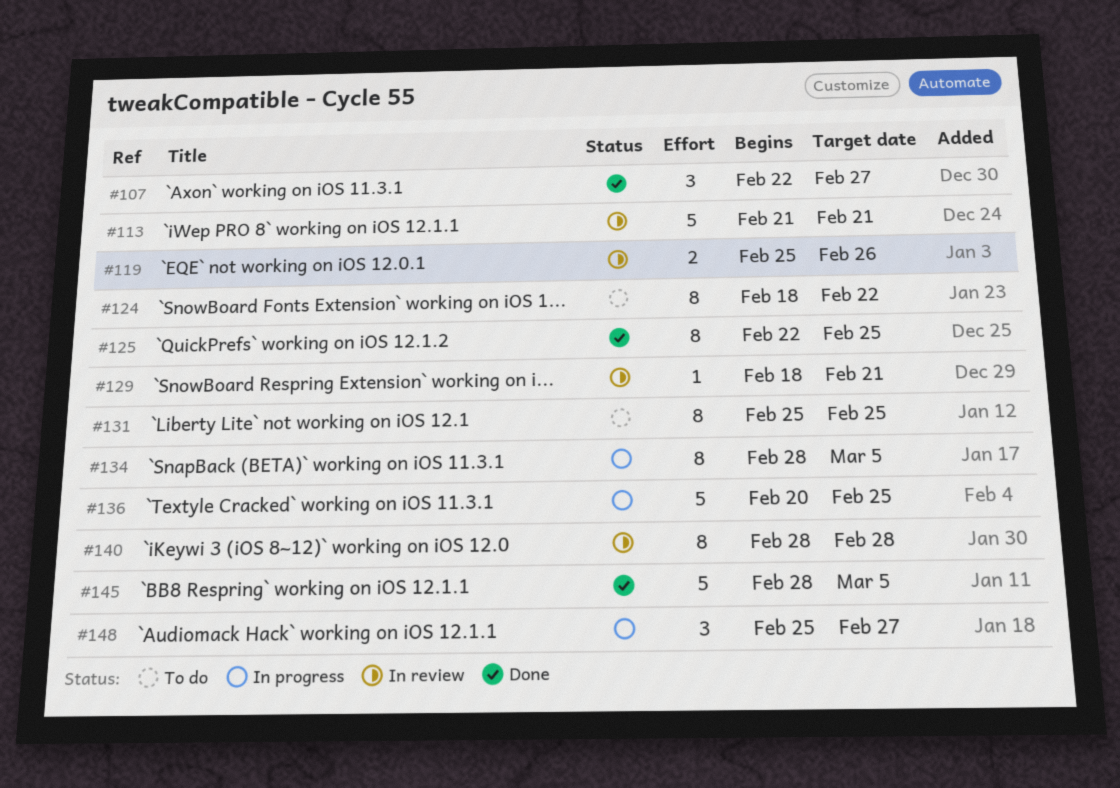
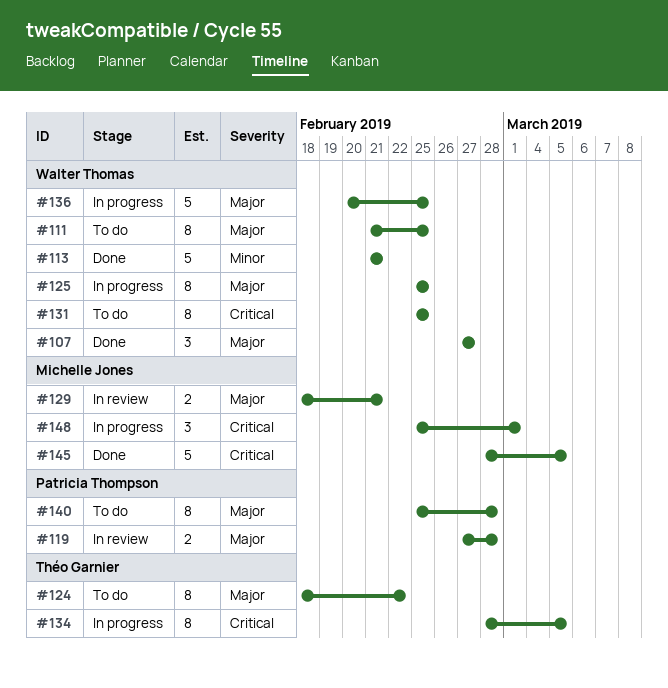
#107, start: Feb 22 -> Feb 27
#111: none -> present
#113, status: In review -> Done
#119, start: Feb 25 -> Feb 27
#119, due: Feb 26 -> Feb 28
#125, status: Done -> In progress
#125, start: Feb 22 -> Feb 25
#129, estimate: 1 -> 2
#140, status: In review -> To do
#140, start: Feb 28 -> Feb 25
#148, due: Feb 27 -> Mar 1

